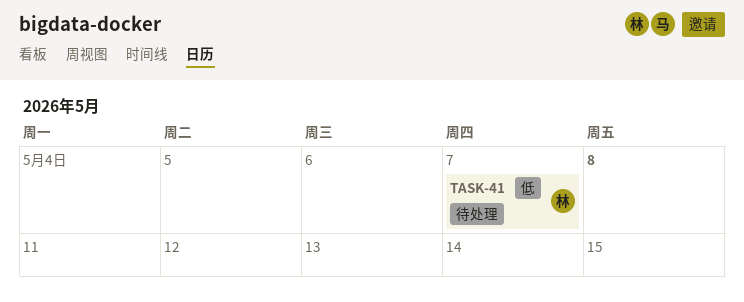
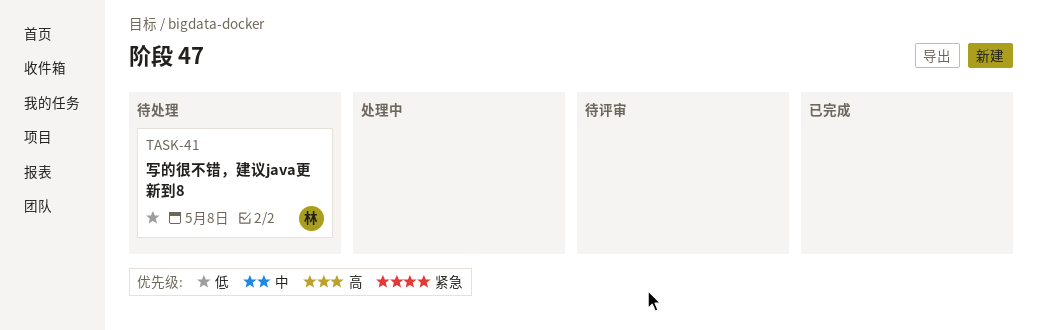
TASK-41, due: May 7 -> May 8

